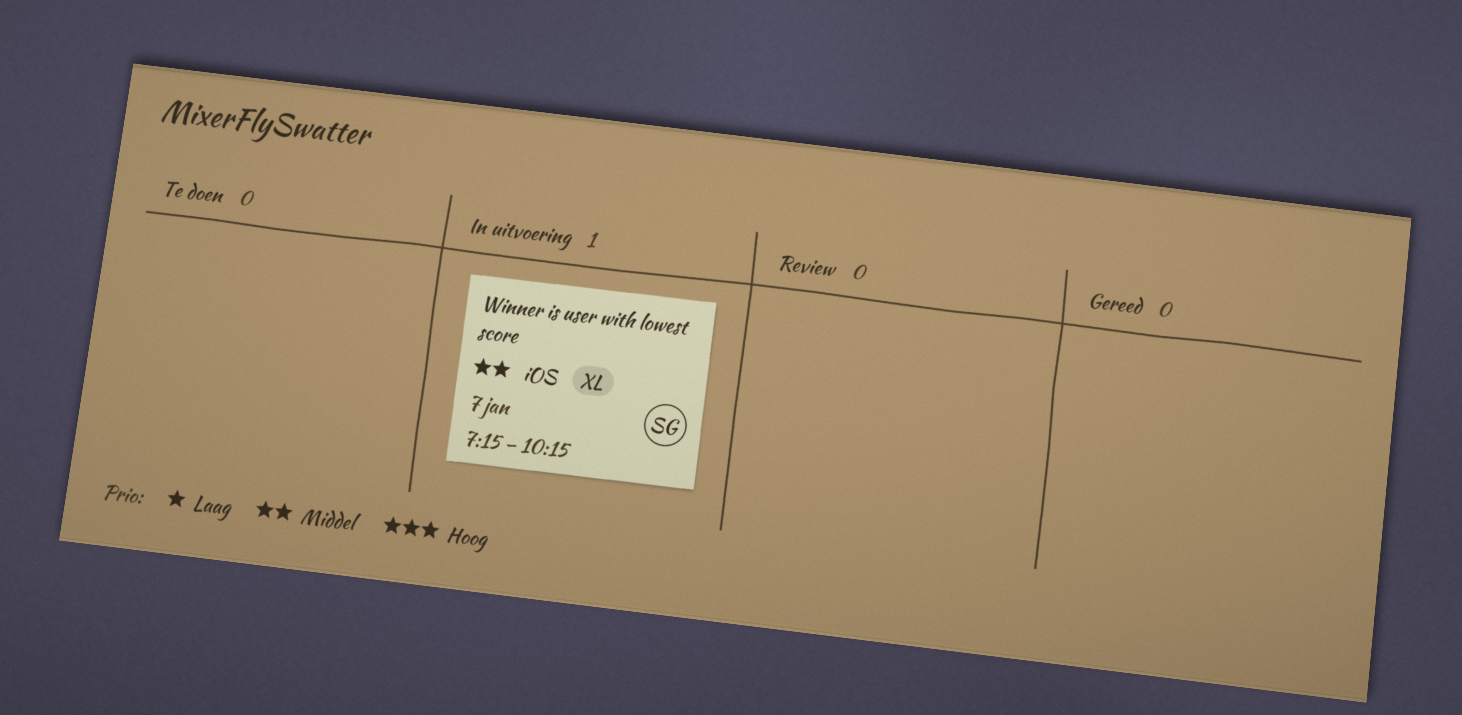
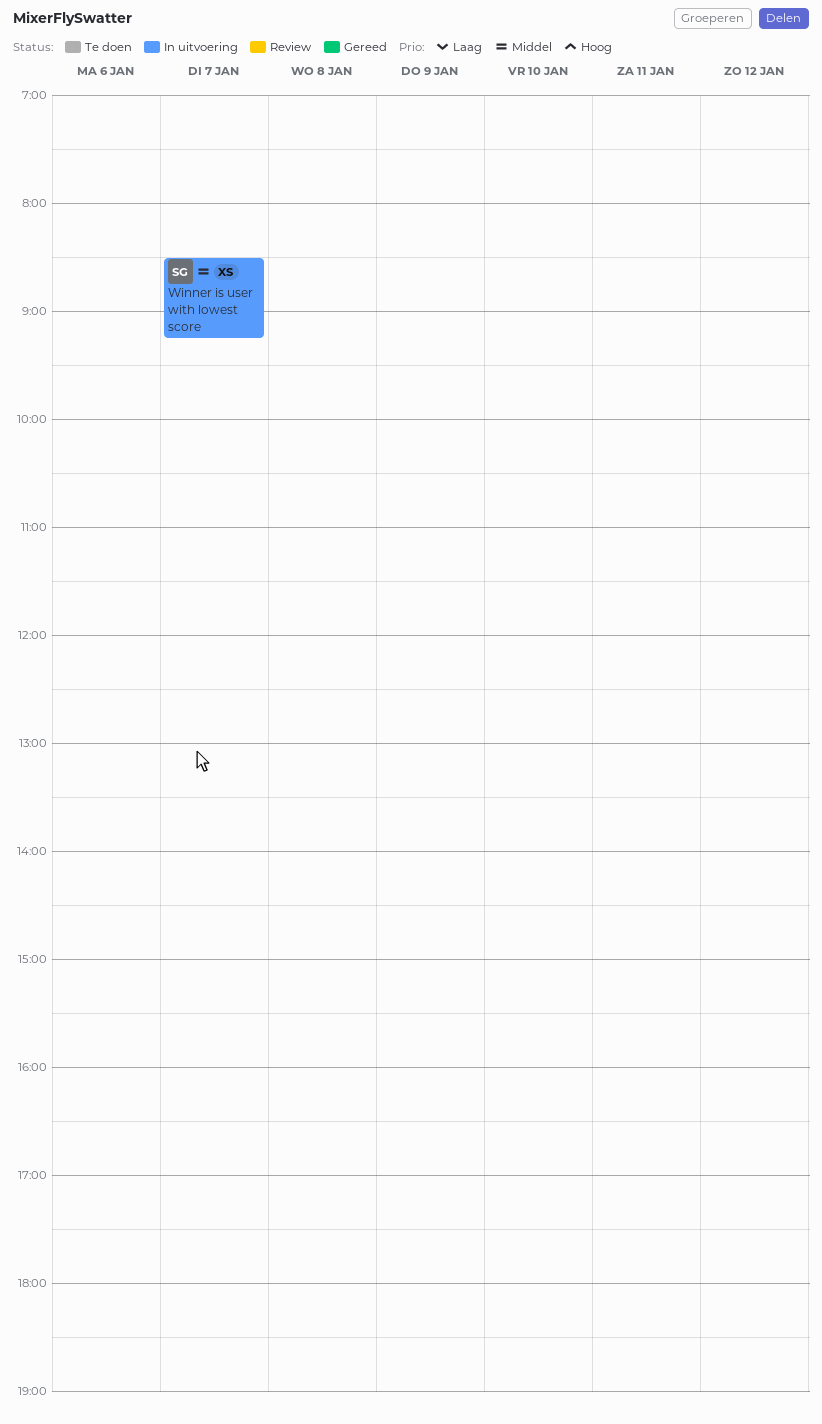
Winner is user with lowest score, estimate: XL -> XS
Winner is user with lowest score, begins: 07:15 -> 08:30
Winner is user with lowest score, ends: 10:15 -> 09:15

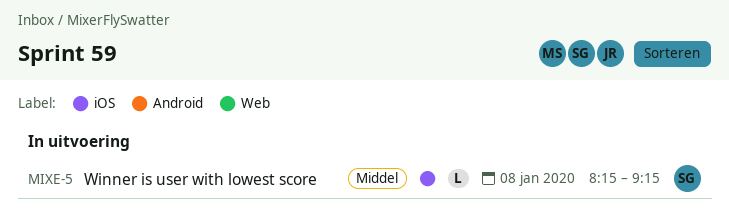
Winner is user with lowest score, estimate: XS -> L
Winner is user with lowest score, day: Jan 7 -> Jan 8
Winner is user with lowest score, begins: 08:30 -> 08:15

